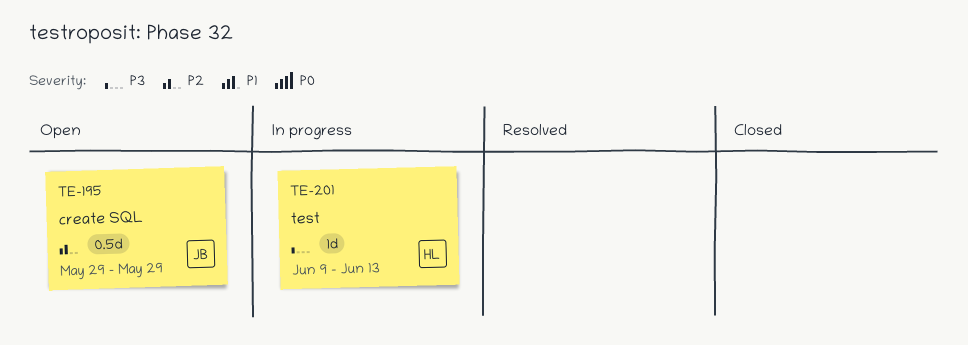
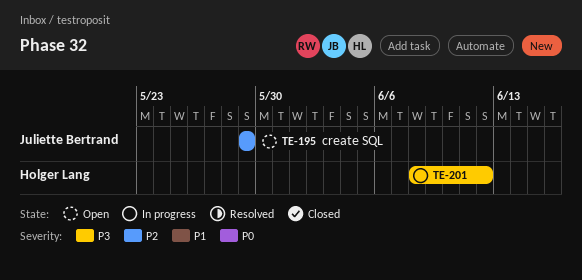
TE-201, start: Jun 9 -> Jun 8
TE-201, due: Jun 13 -> Jun 12

